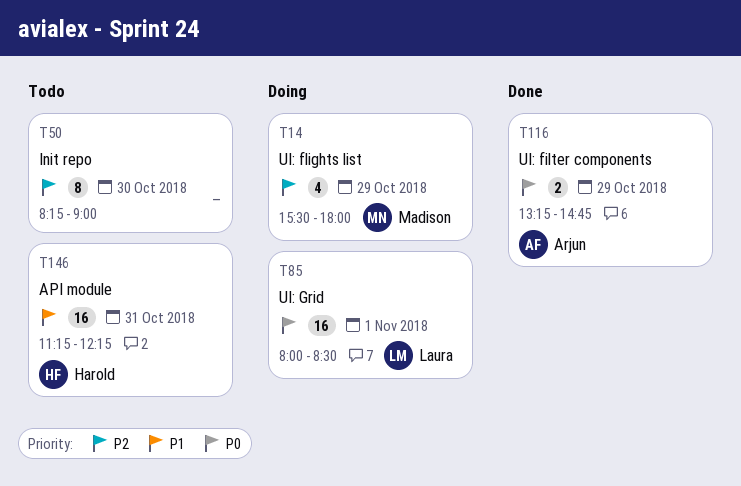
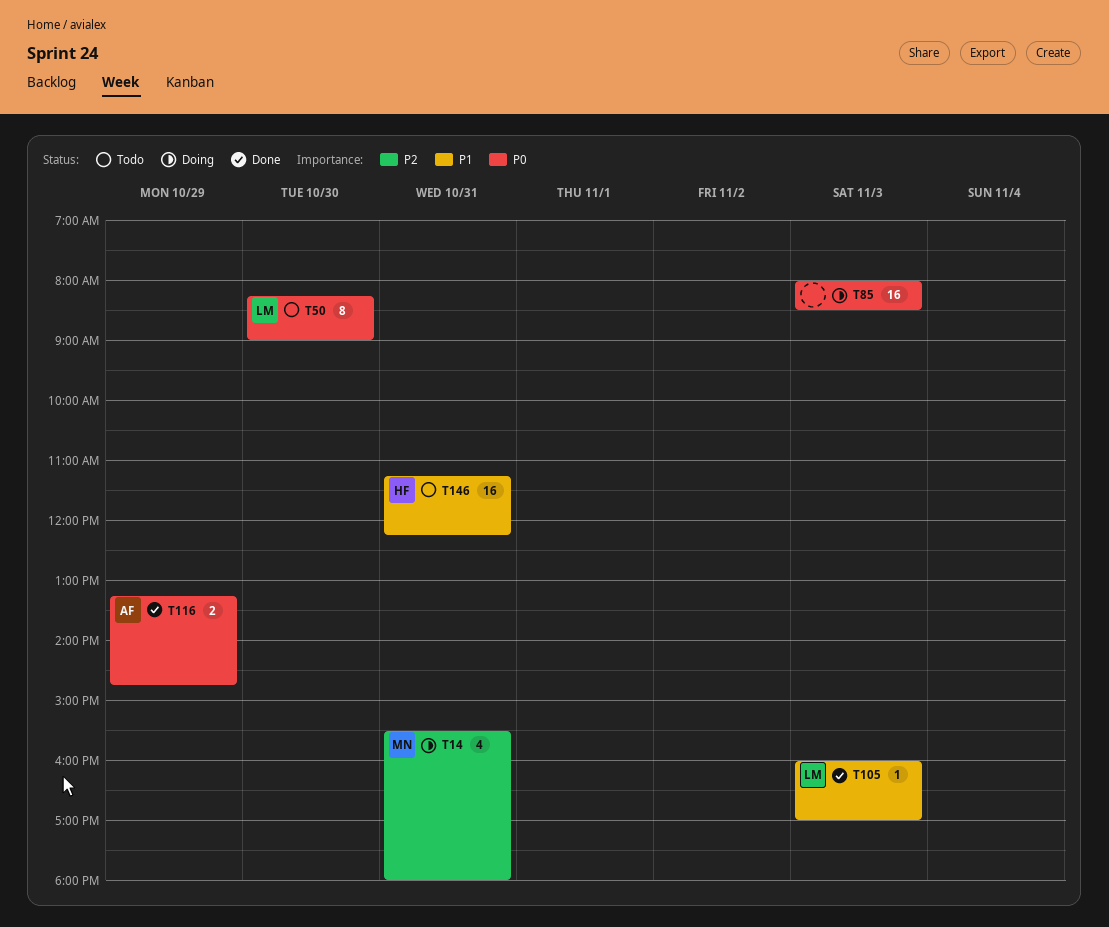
T14, day: Oct 29 -> Oct 31
T50, owner: none -> Laura
T50, priority: P2 -> P0
T85, owner: Laura -> none
T85, day: Nov 1 -> Nov 3
T105: none -> present

